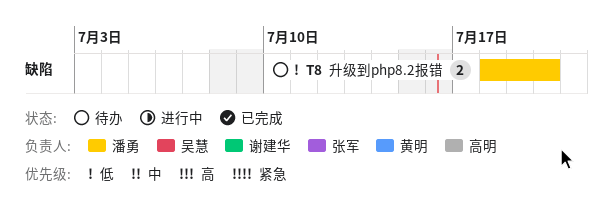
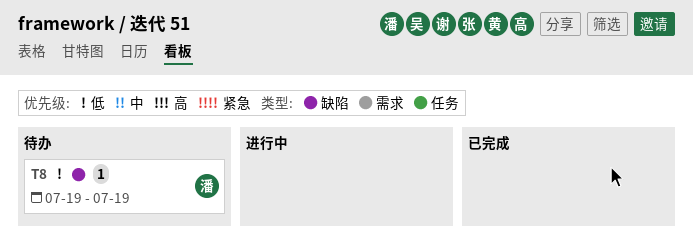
T8, estimate: 2 -> 1
T8, start: Jul 18 -> Jul 19
T8, due: Jul 20 -> Jul 19

